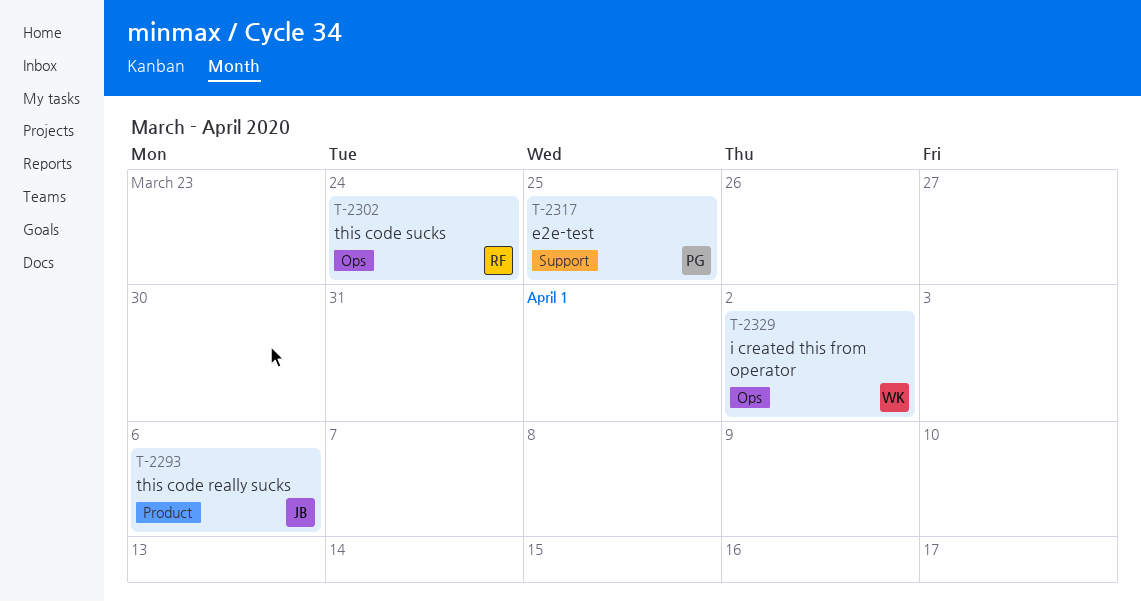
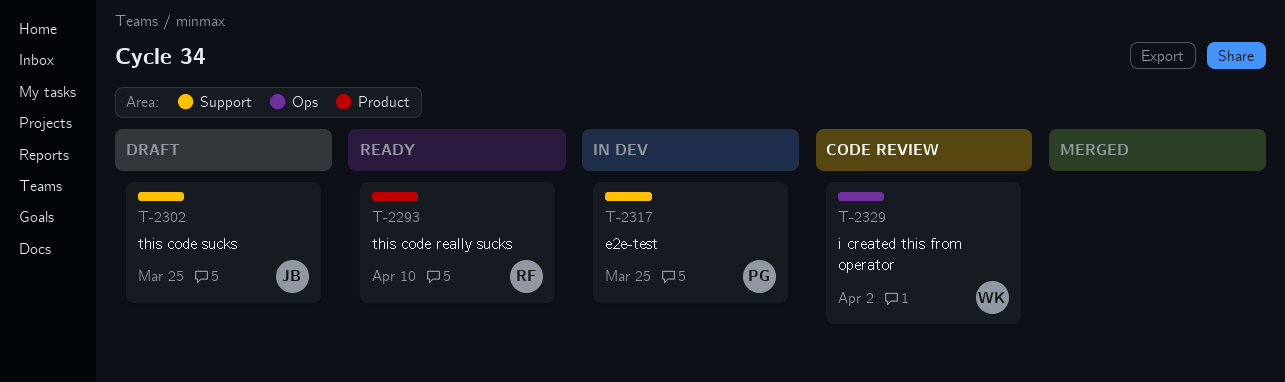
T-2293, owner: JB -> RF
T-2293, due: Apr 6 -> Apr 10
T-2302, owner: RF -> JB
T-2302, label: Ops -> Support
T-2302, due: Mar 24 -> Mar 25

